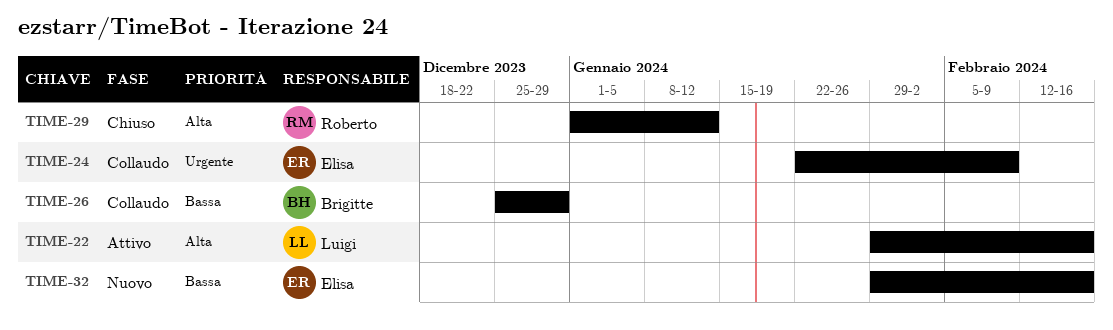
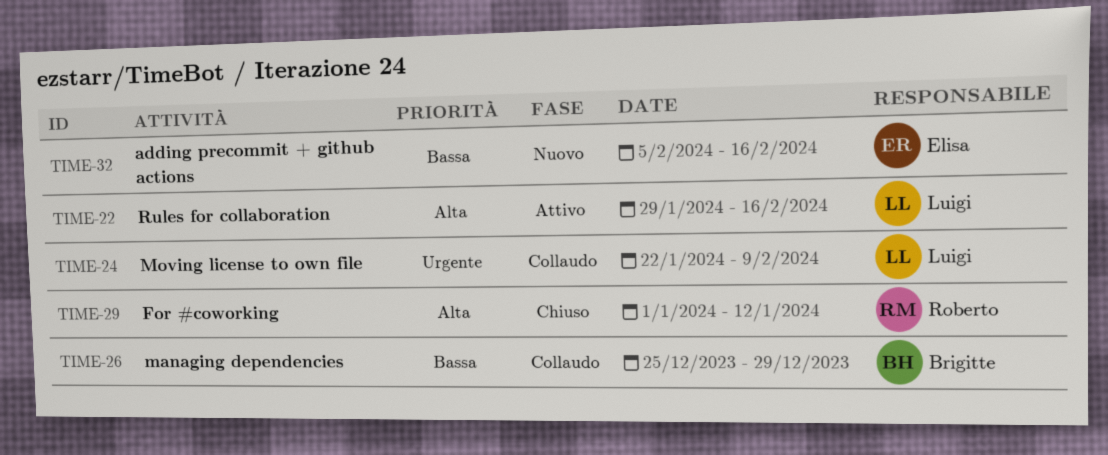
TIME-24, owner: Elisa -> Luigi
TIME-32, start: Jan 29 -> Feb 5

